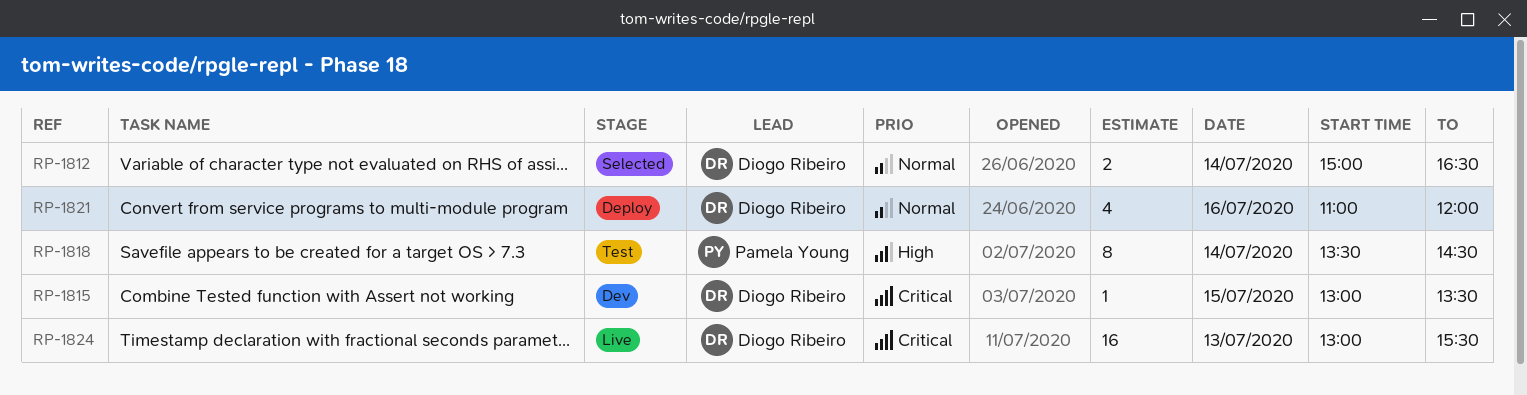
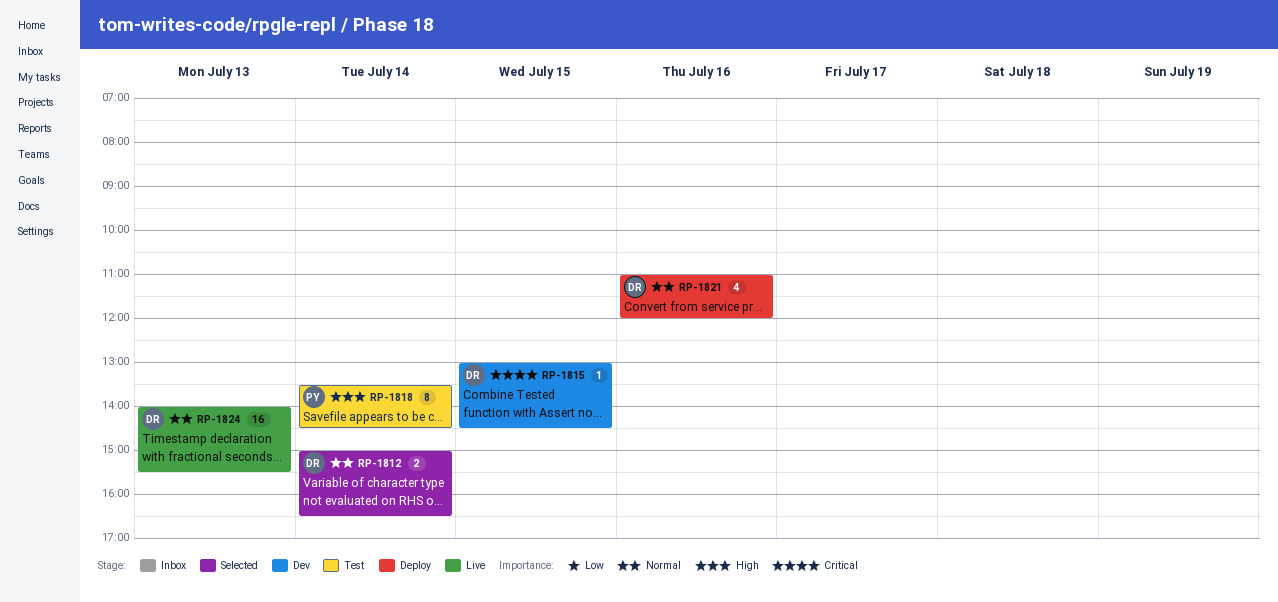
RP-1815, ends: 13:30 -> 14:30
RP-1824, priority: Critical -> Normal
RP-1824, begins: 13:00 -> 14:00

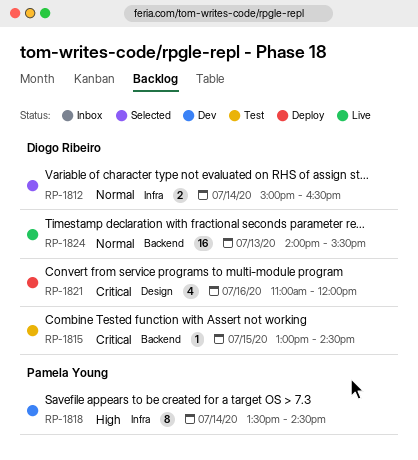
RP-1815, status: Dev -> Test
RP-1818, status: Test -> Dev
RP-1821, priority: Normal -> Critical

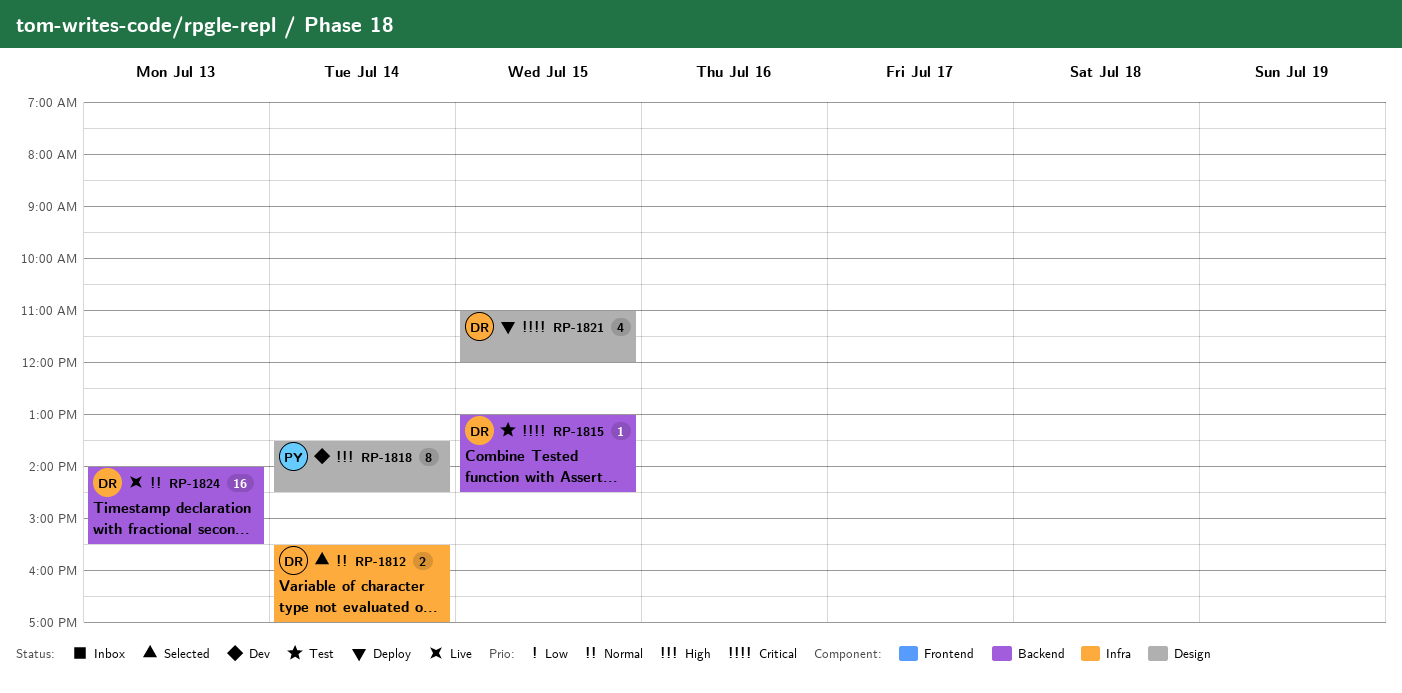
RP-1812, begins: 15:00 -> 15:30
RP-1812, ends: 16:30 -> 17:00
RP-1818, label: Infra -> Design
RP-1821, day: Jul 16 -> Jul 15

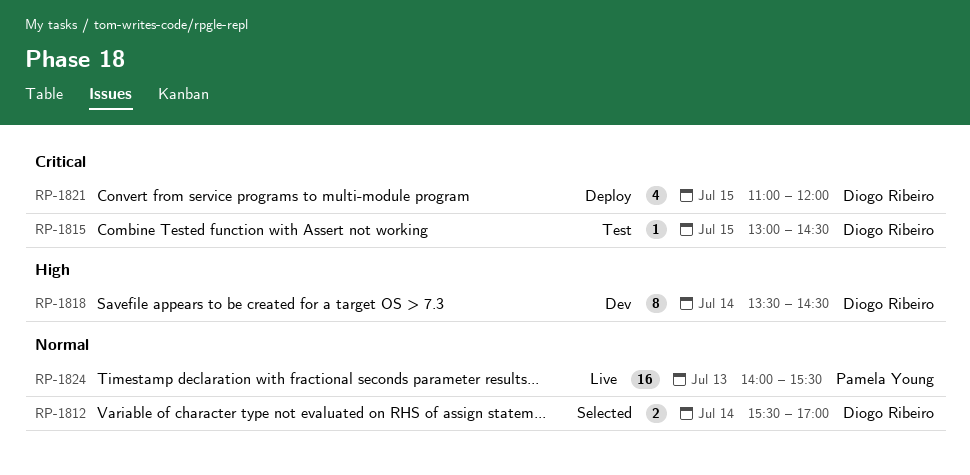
RP-1818, owner: Pamela Young -> Diogo Ribeiro
RP-1824, owner: Diogo Ribeiro -> Pamela Young

